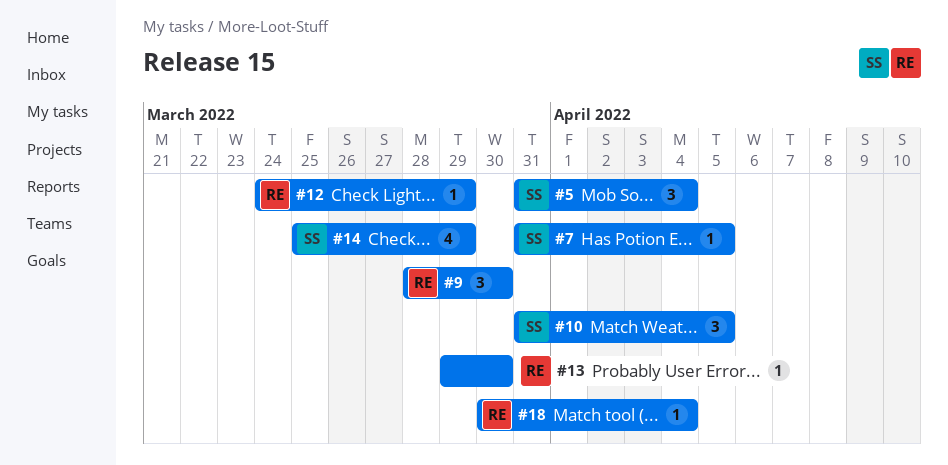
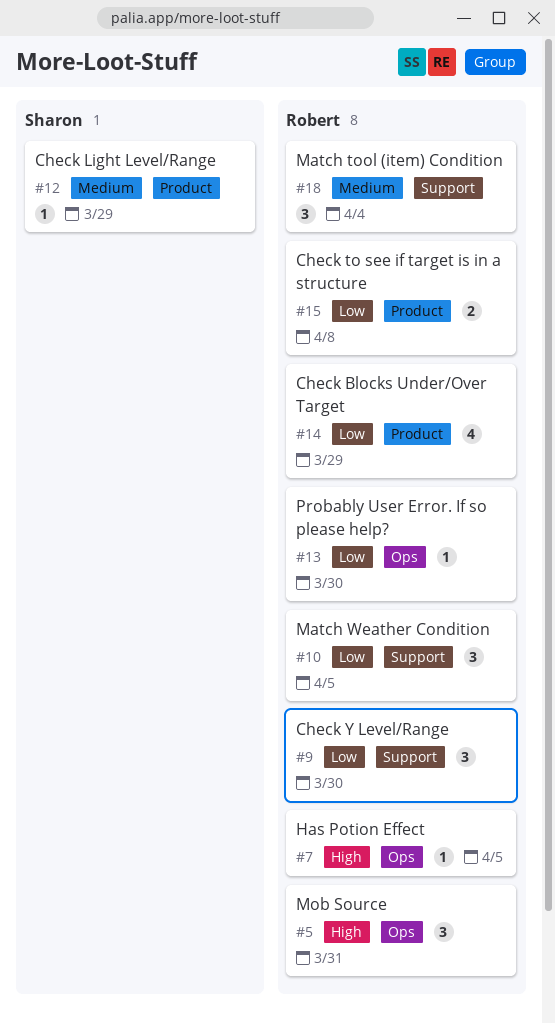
#5, owner: Sharon -> Robert
#5, due: Apr 4 -> Mar 31
#7, owner: Sharon -> Robert
#10, owner: Sharon -> Robert
#12, owner: Robert -> Sharon
#14, owner: Sharon -> Robert
#15: none -> present
#18, estimate: 1 -> 3

